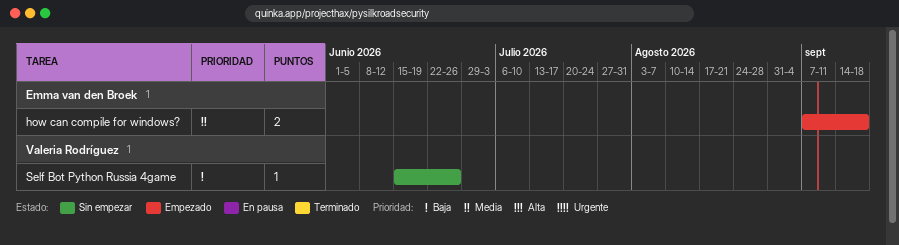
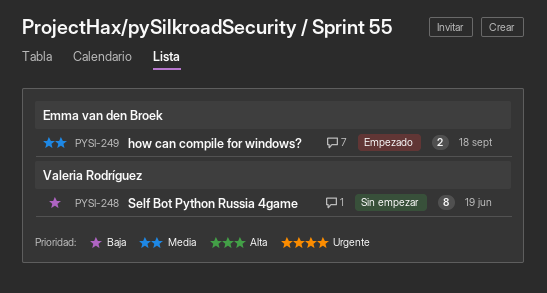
Self Bot Python Russia 4game, estimate: 1 -> 8
Self Bot Python Russia 4game, due: Jun 26 -> Jun 19

